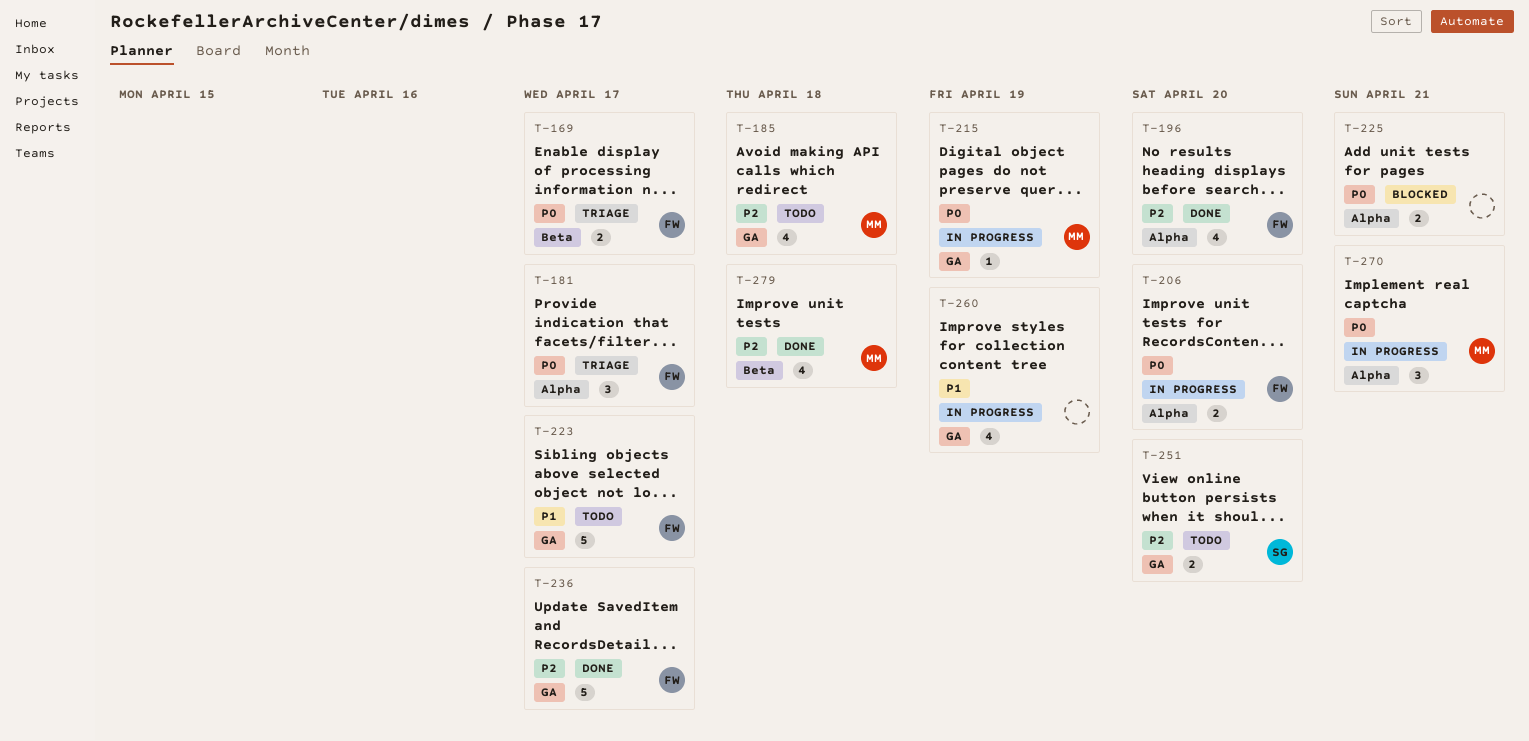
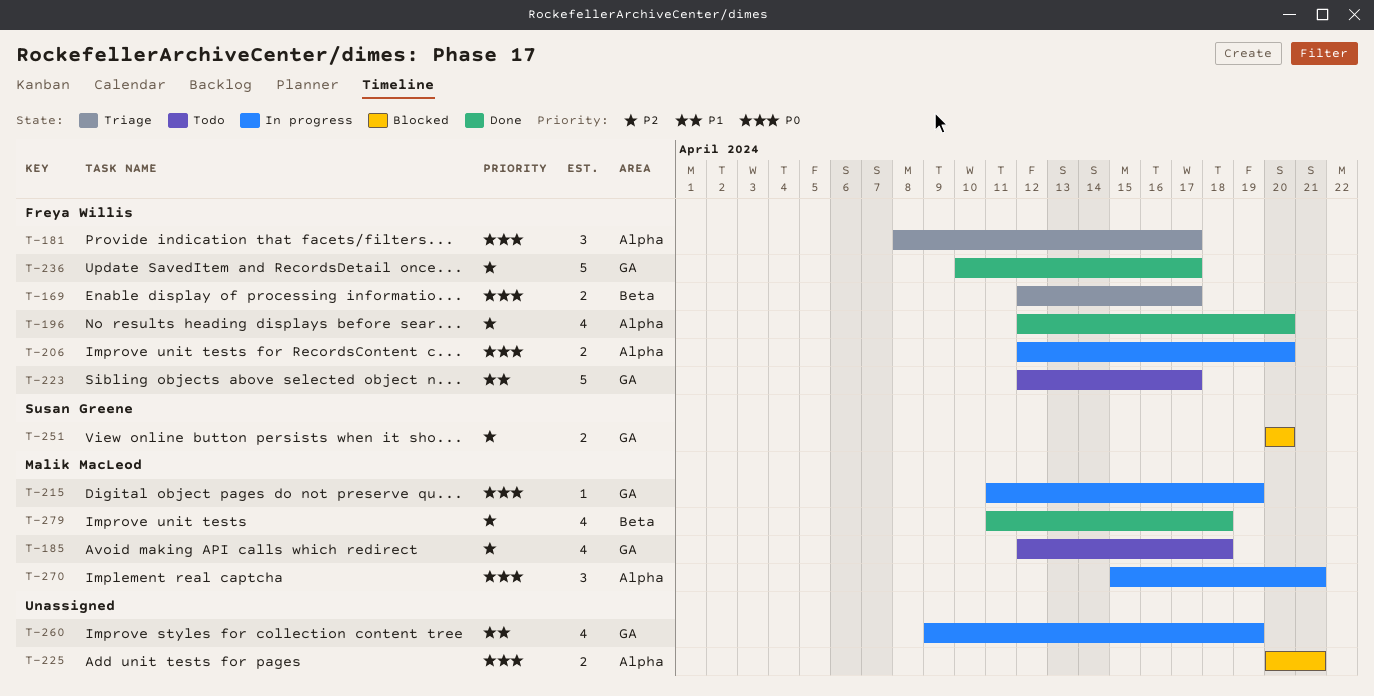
T-251, status: Todo -> Blocked

